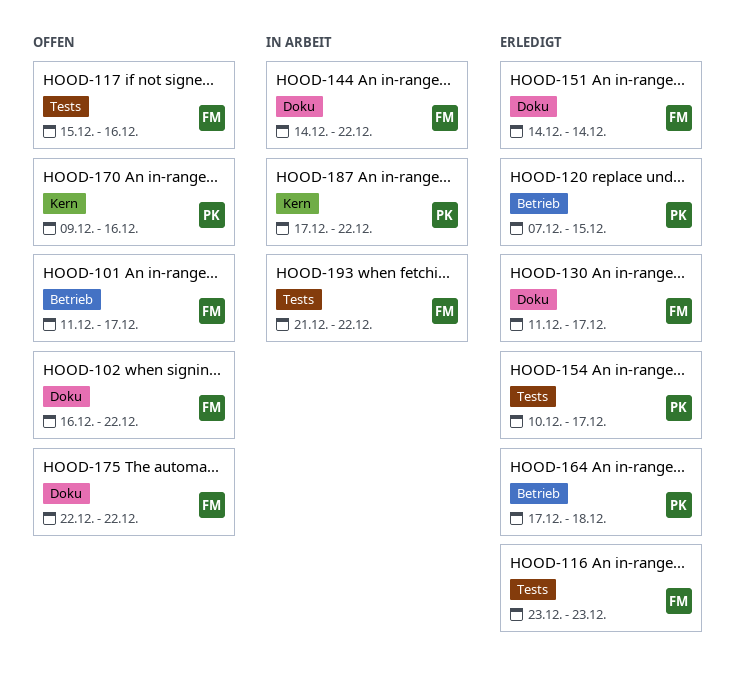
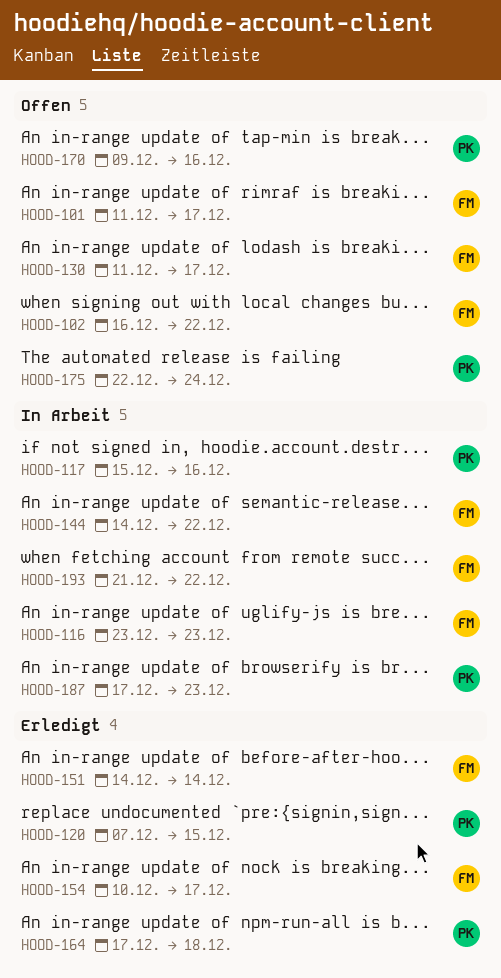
HOOD-116, status: Erledigt -> In Arbeit
HOOD-117, status: Offen -> In Arbeit
HOOD-117, owner: FM -> PK
HOOD-130, status: Erledigt -> Offen
HOOD-154, owner: PK -> FM
HOOD-175, owner: FM -> PK
HOOD-175, due: Dec 22 -> Dec 24
HOOD-187, due: Dec 22 -> Dec 23

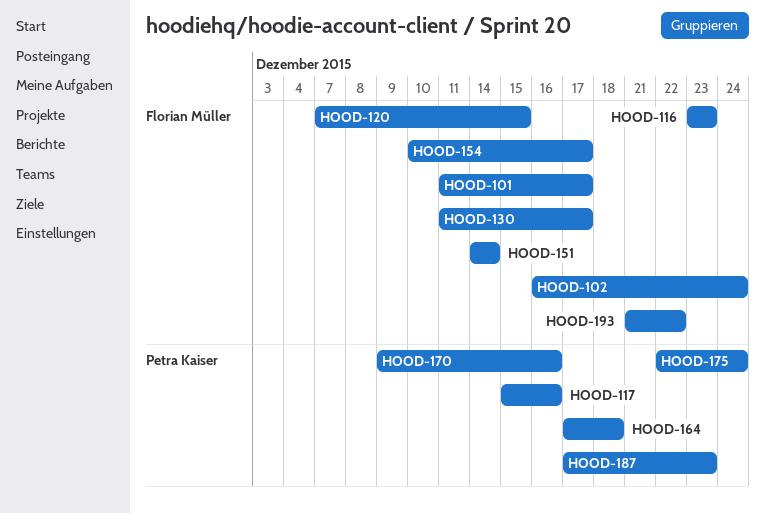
HOOD-102, due: Dec 22 -> Dec 24
HOOD-120, owner: Petra Kaiser -> Florian Müller
HOOD-144: present -> none

